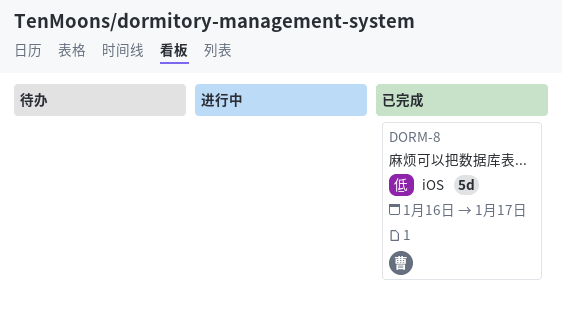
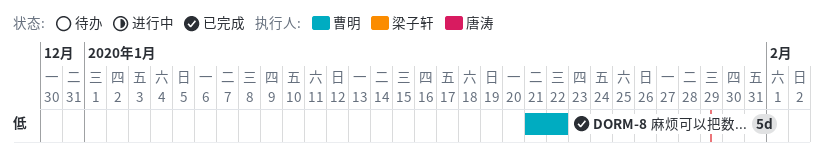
DORM-8, start: Jan 16 -> Jan 21
DORM-8, due: Jan 17 -> Jan 22

